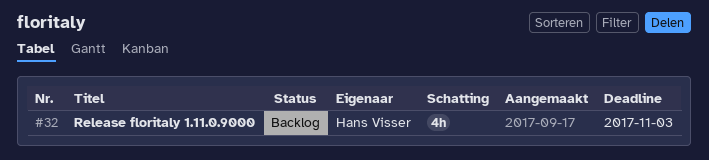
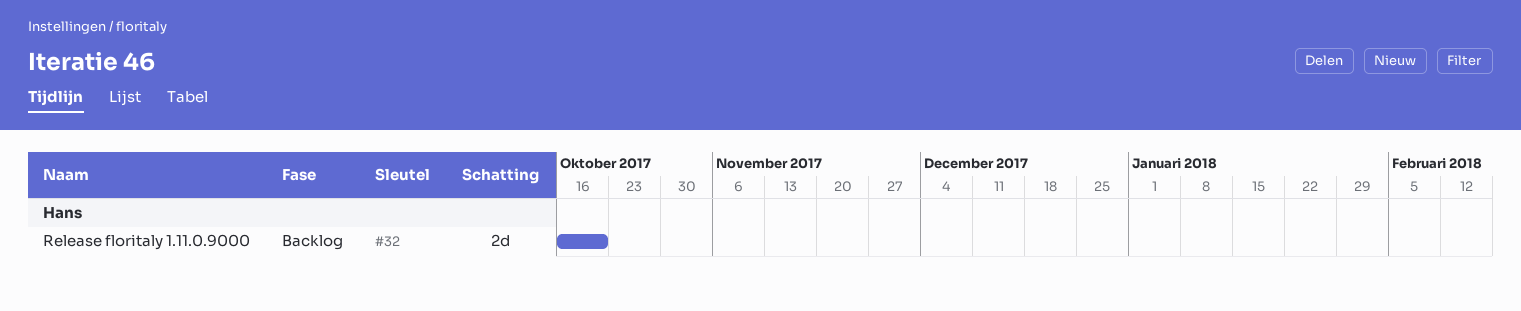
#32, estimate: 4h -> 2d
#32, due: Nov 3 -> Oct 20

